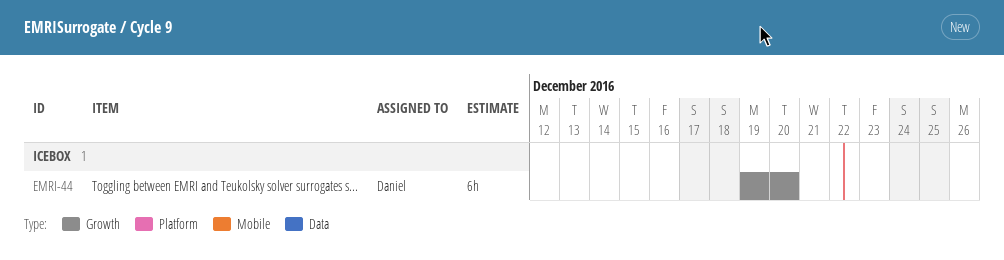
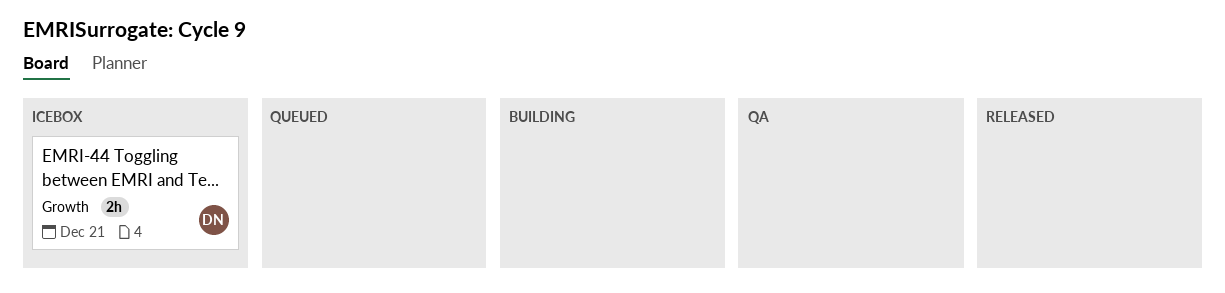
EMRI-44, estimate: 6h -> 2h
EMRI-44, due: Dec 20 -> Dec 21

